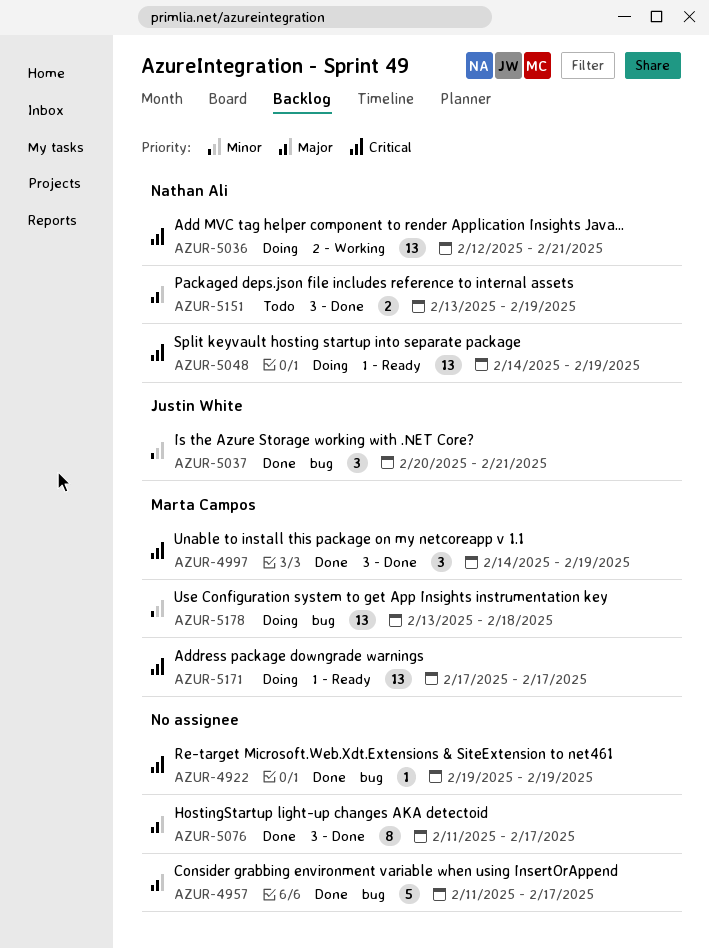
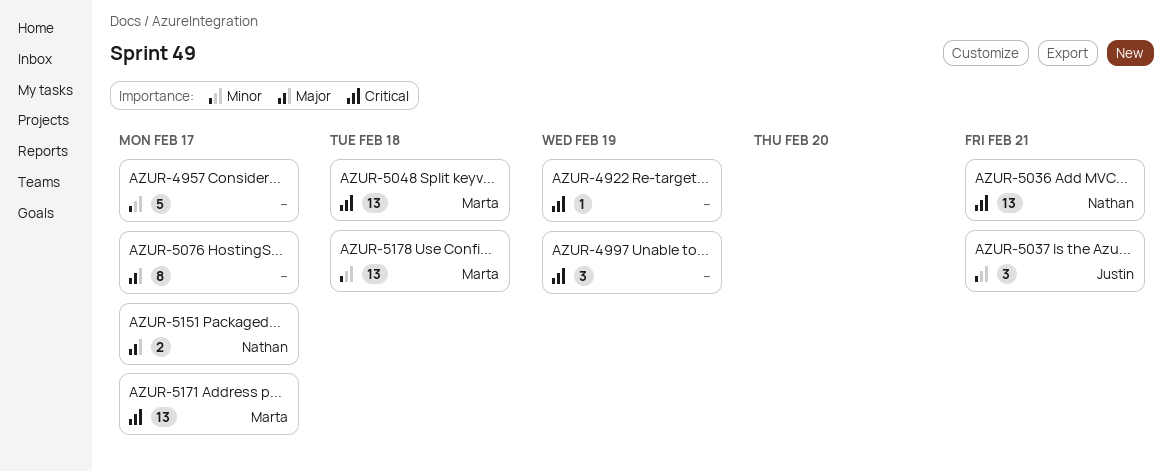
AZUR-4957, priority: Major -> Minor
AZUR-4997, owner: Marta Campos -> none
AZUR-5048, owner: Nathan Ali -> Marta Campos
AZUR-5048, due: Feb 19 -> Feb 18
AZUR-5151, due: Feb 19 -> Feb 17

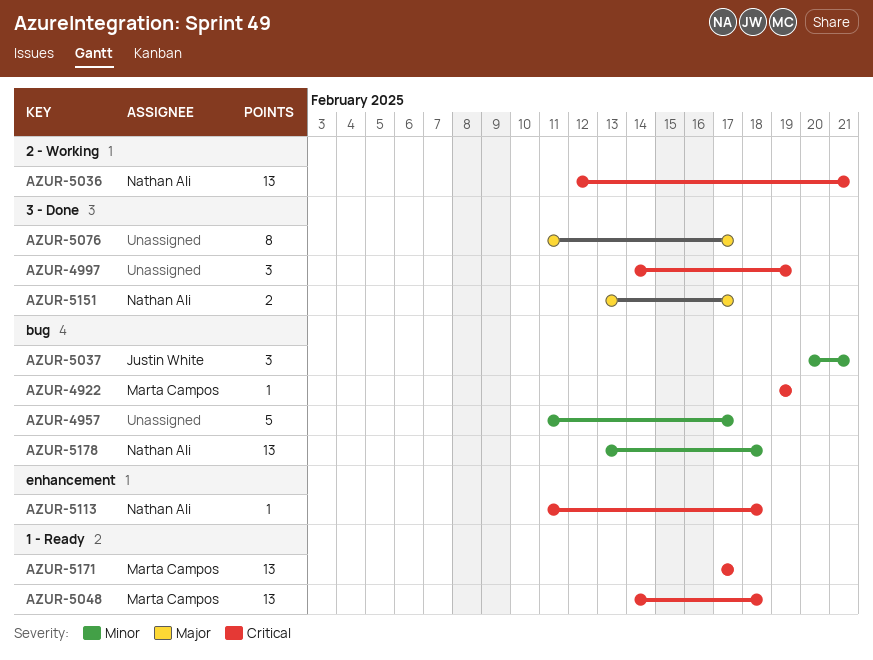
AZUR-4922, owner: none -> Marta Campos
AZUR-5113: none -> present
AZUR-5178, owner: Marta Campos -> Nathan Ali

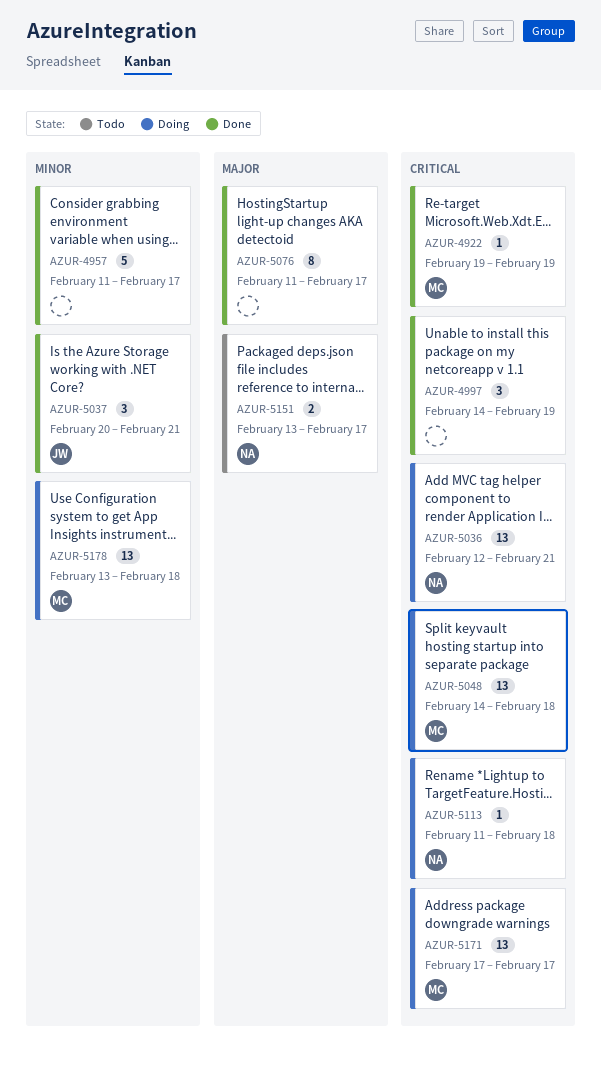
AZUR-5178, owner: Nathan Ali -> Marta Campos

